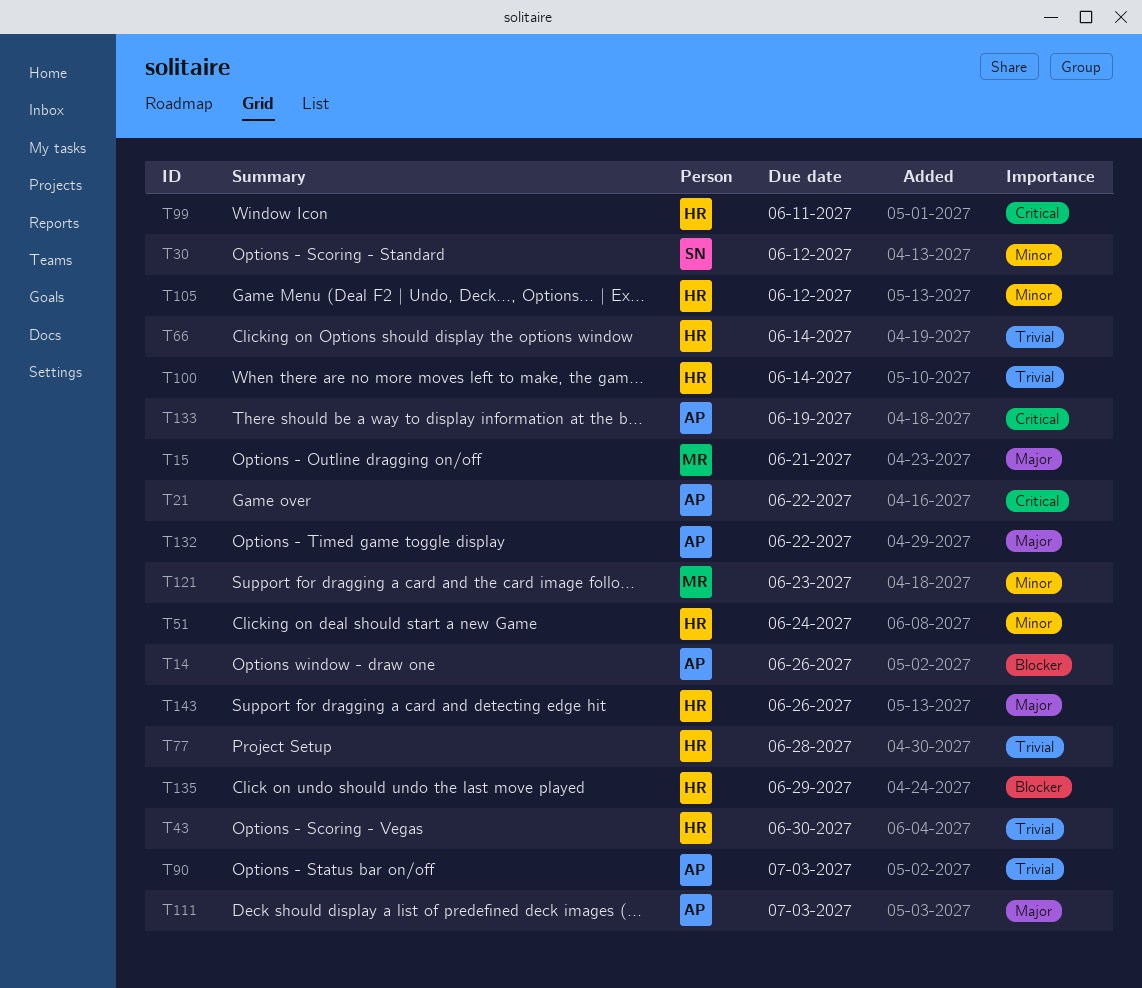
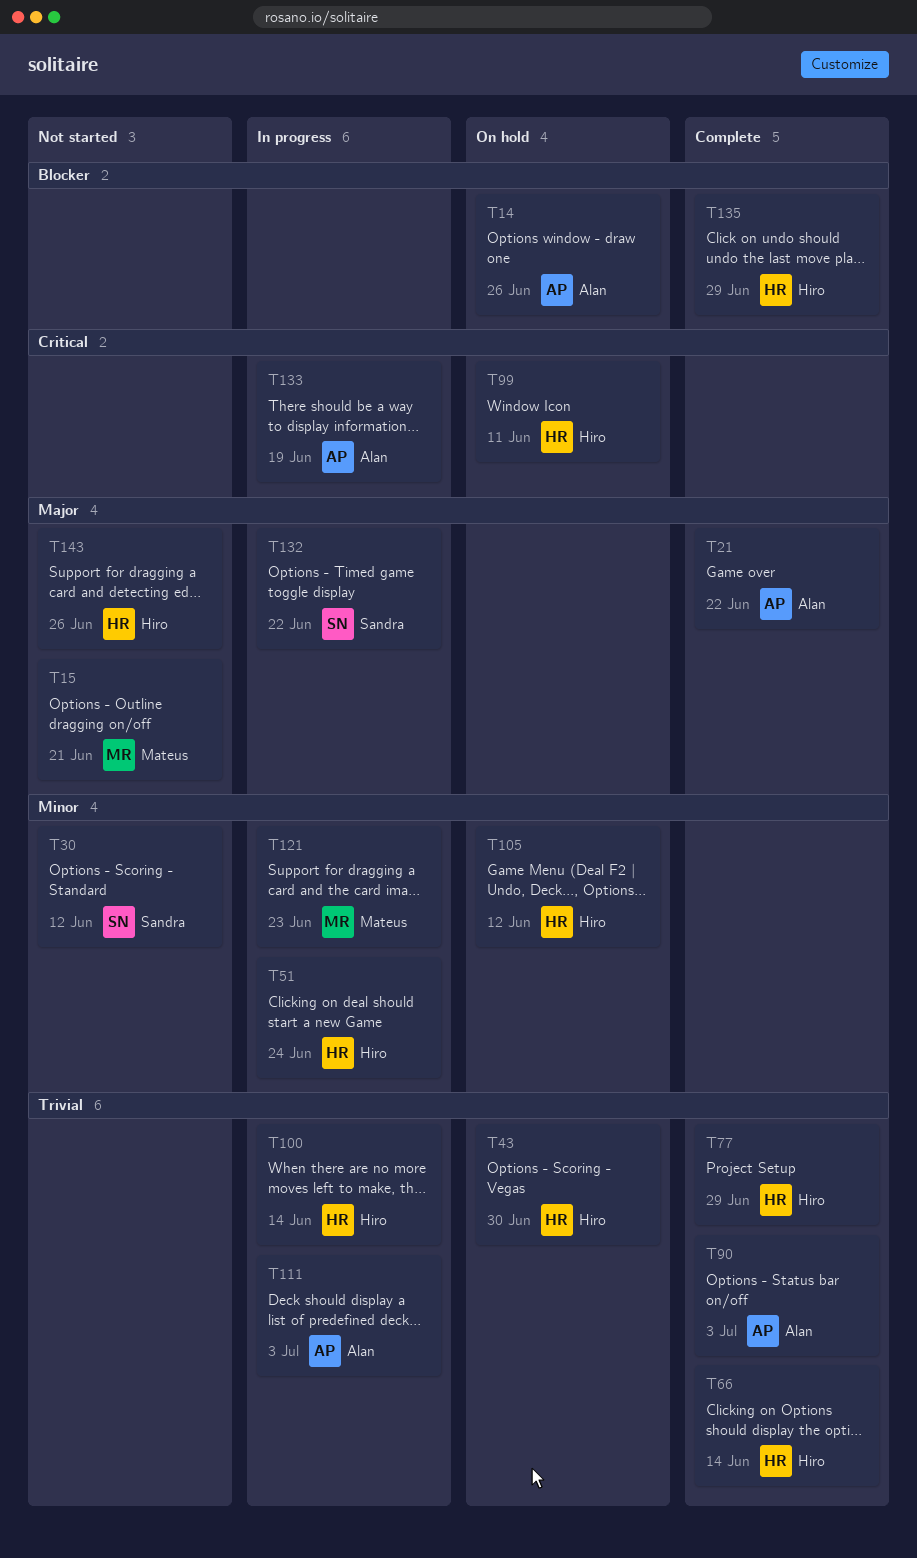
T21, priority: Critical -> Major
T77, due: Jun 28 -> Jun 29
T111, priority: Major -> Trivial
T132, owner: Alan -> Sandra

